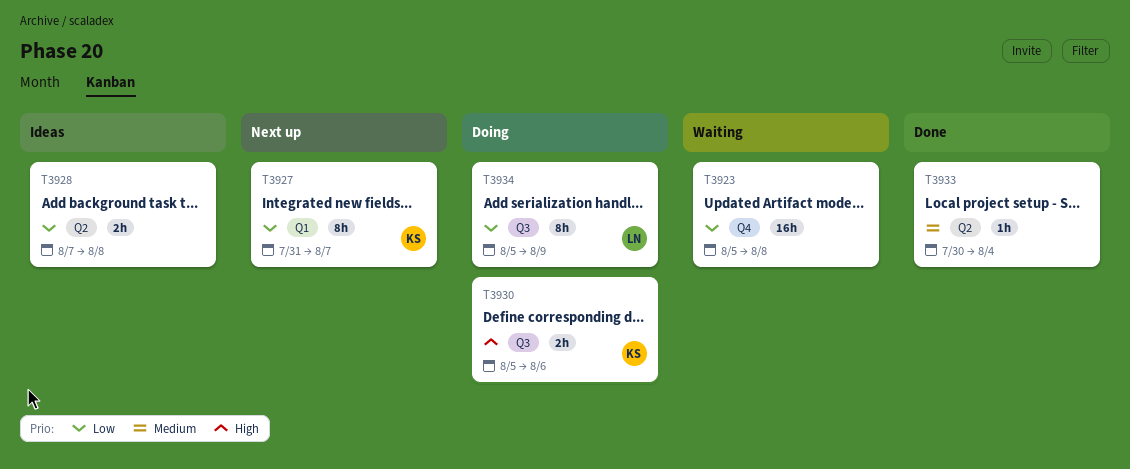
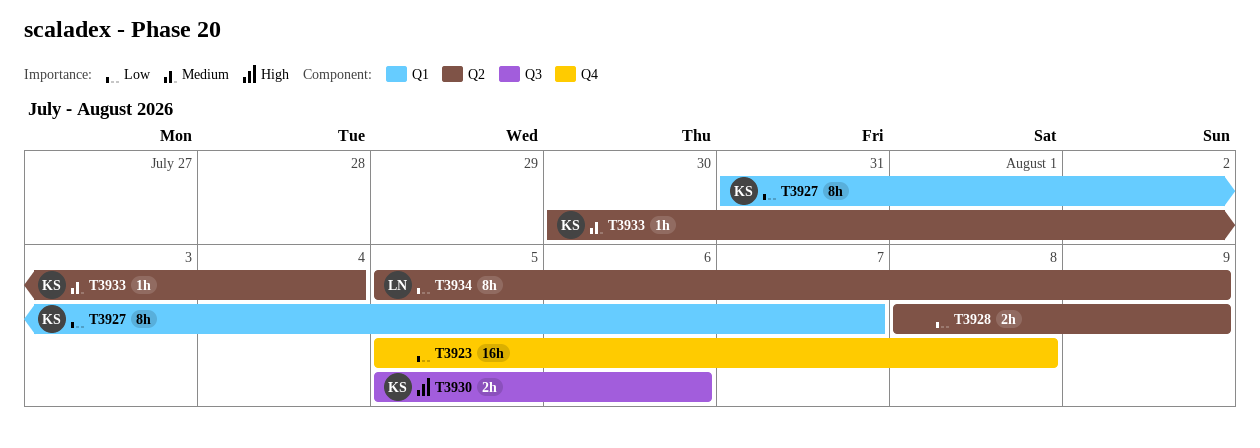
T3928, start: Aug 7 -> Aug 8
T3928, due: Aug 8 -> Aug 9
T3933, owner: none -> KS
T3934, label: Q3 -> Q2

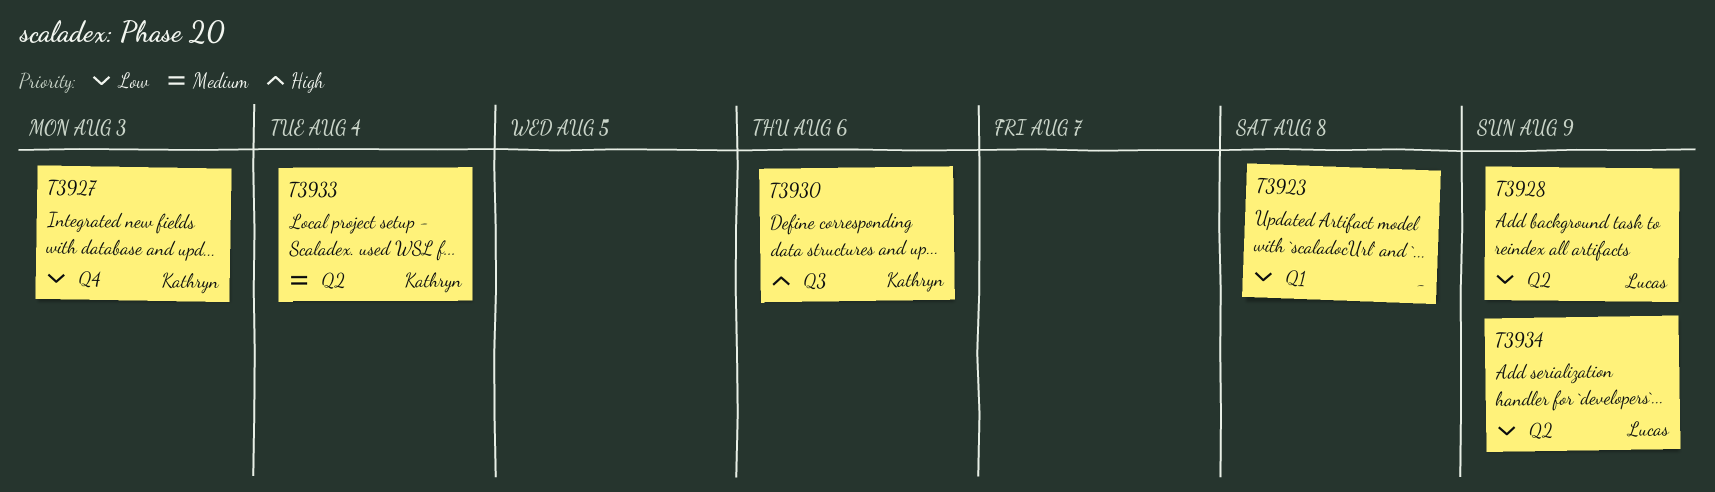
T3923, label: Q4 -> Q1
T3927, label: Q1 -> Q4
T3927, due: Aug 7 -> Aug 3
T3928, owner: none -> Lucas

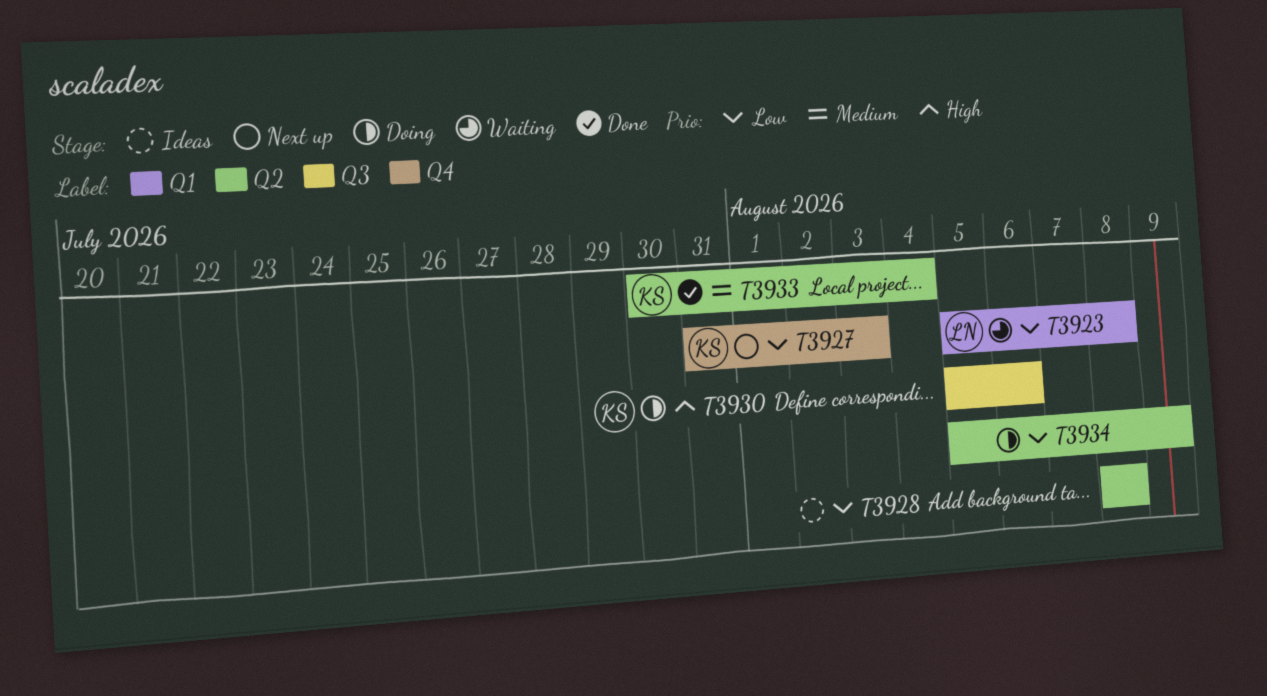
T3923, owner: none -> Lucas
T3928, owner: Lucas -> none
T3928, due: Aug 9 -> Aug 8
T3934, owner: Lucas -> none

